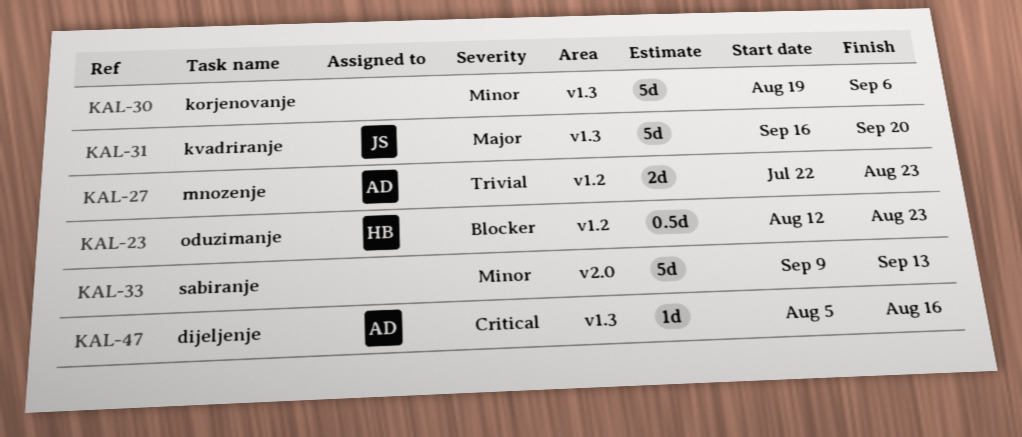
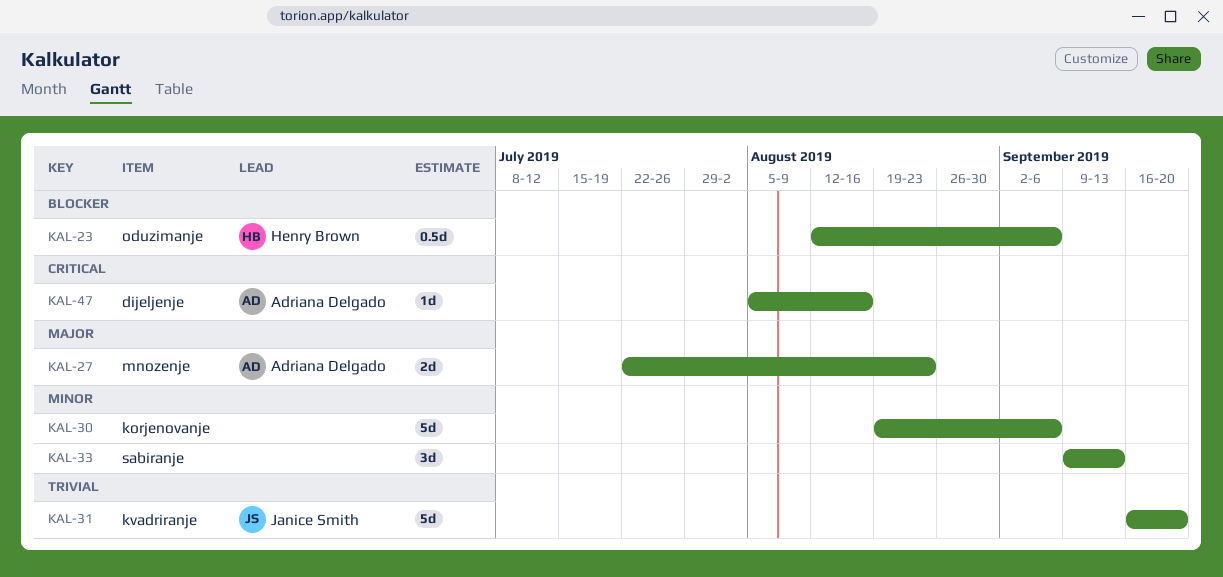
KAL-23, due: Aug 23 -> Sep 6
KAL-27, priority: Trivial -> Major
KAL-31, priority: Major -> Trivial
KAL-33, estimate: 5d -> 3d

